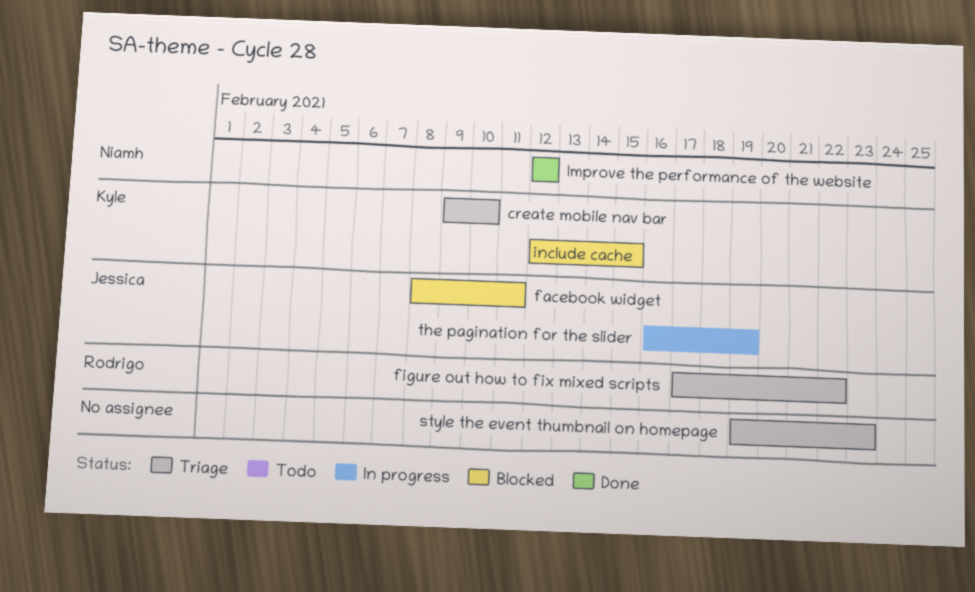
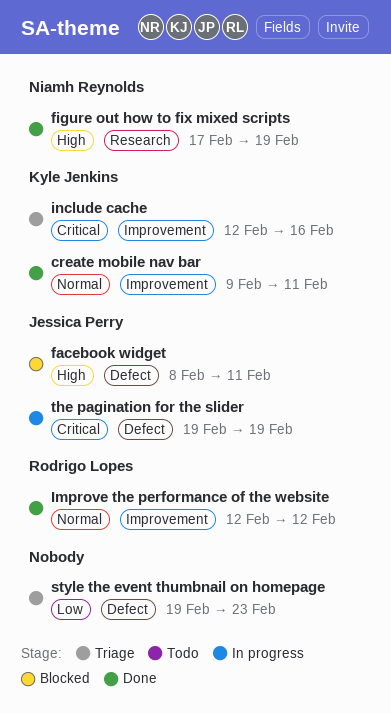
create mobile nav bar, status: Triage -> Done
create mobile nav bar, due: Feb 10 -> Feb 11
figure out how to fix mixed scripts, status: Triage -> Done
figure out how to fix mixed scripts, owner: Rodrigo Lopes -> Niamh Reynolds
figure out how to fix mixed scripts, due: Feb 22 -> Feb 19
Improve the performance of the website, owner: Niamh Reynolds -> Rodrigo Lopes
include cache, status: Blocked -> Triage
include cache, due: Feb 15 -> Feb 16
the pagination for the slider, start: Feb 16 -> Feb 19

